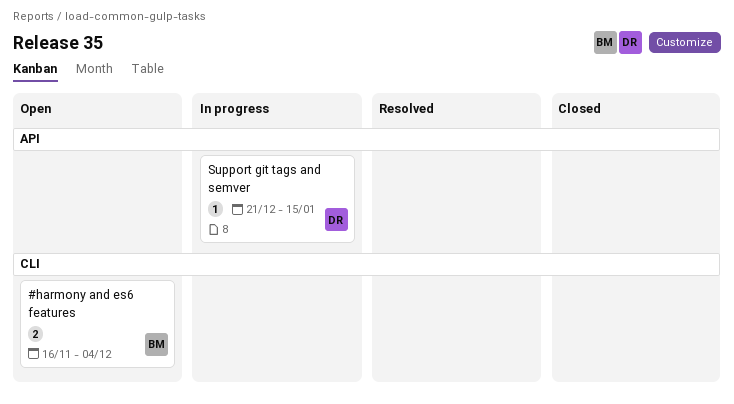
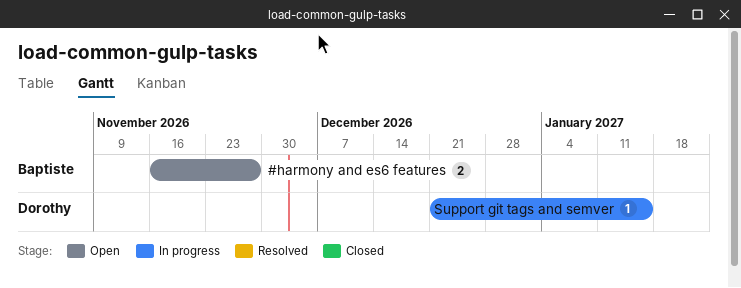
#harmony and es6 features, due: Dec 4 -> Nov 27

